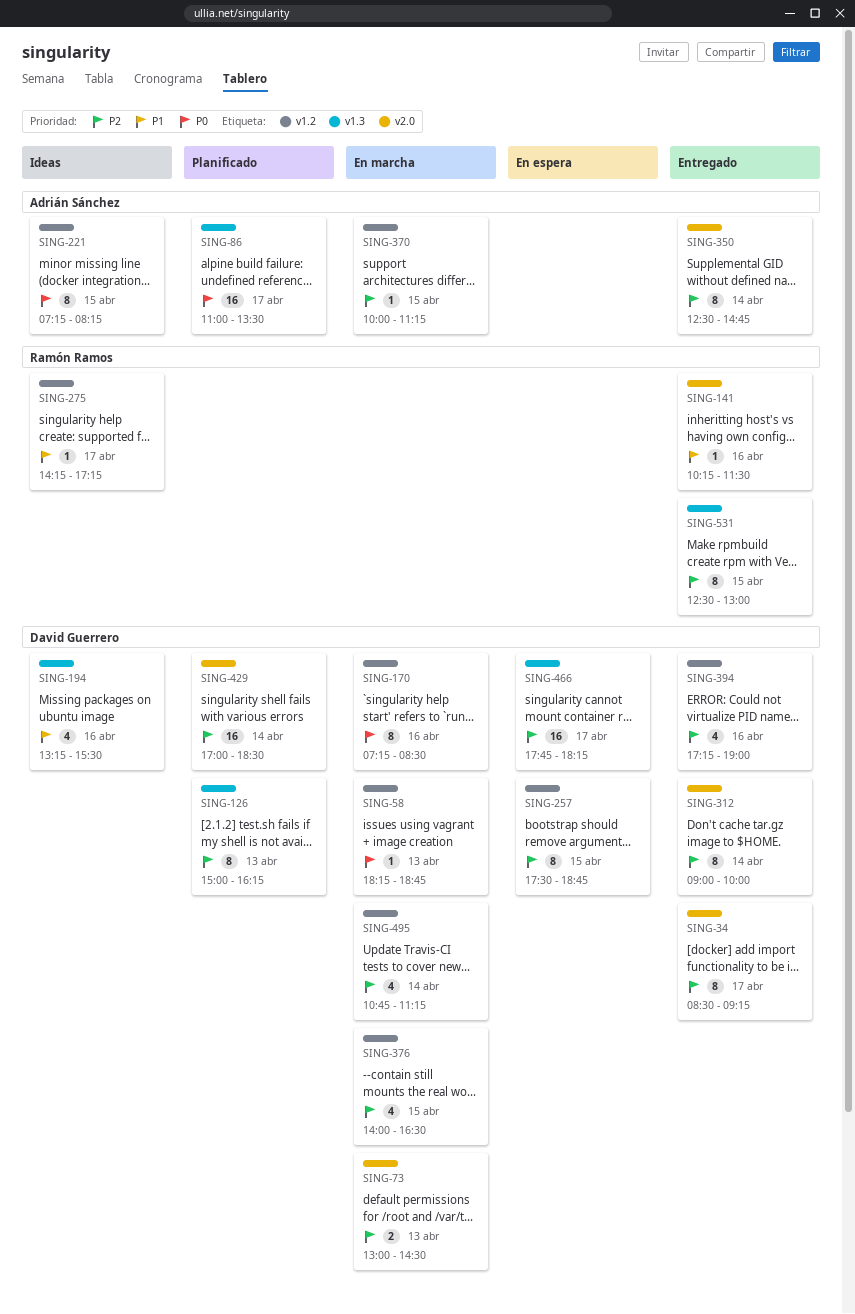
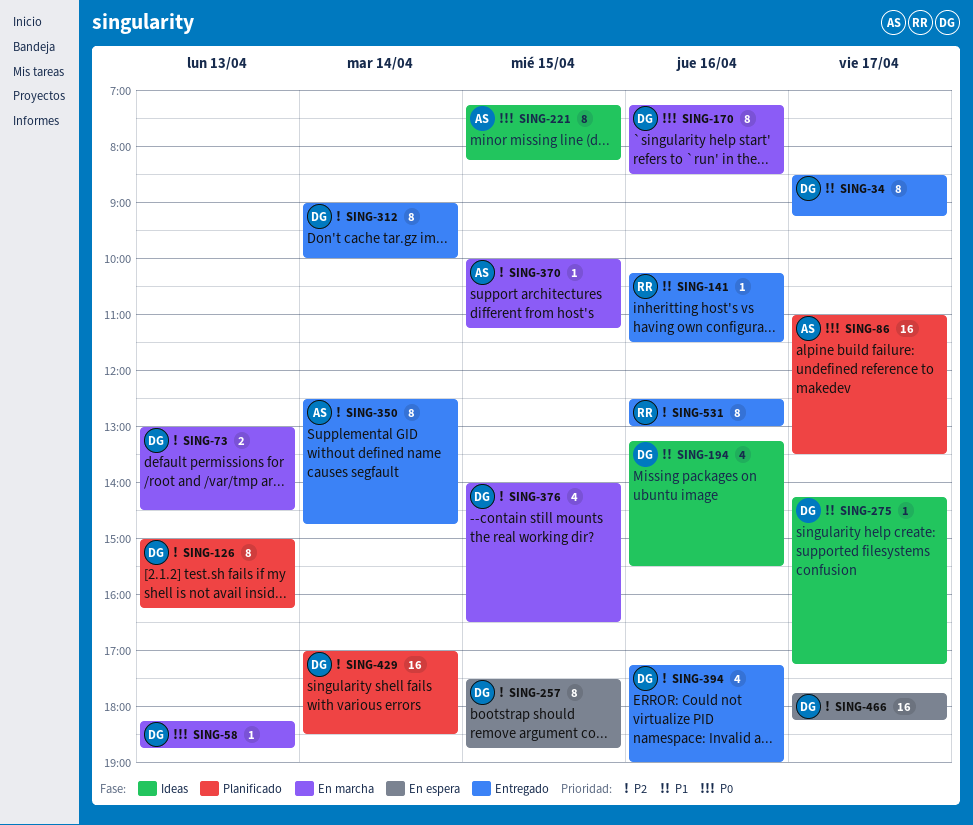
SING-34, priority: P2 -> P1
SING-275, owner: Ramón Ramos -> David Guerrero
SING-495: present -> none
SING-531, day: Apr 15 -> Apr 16

